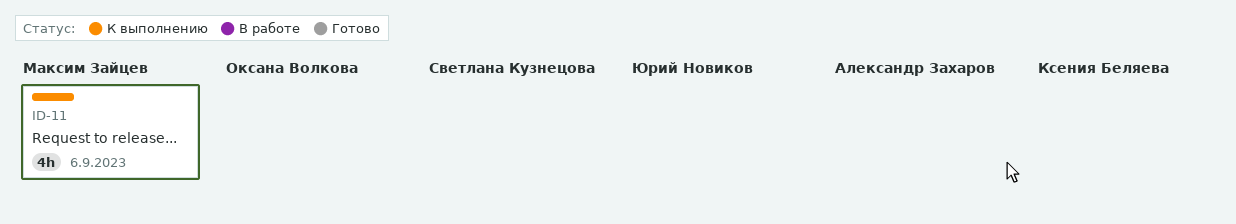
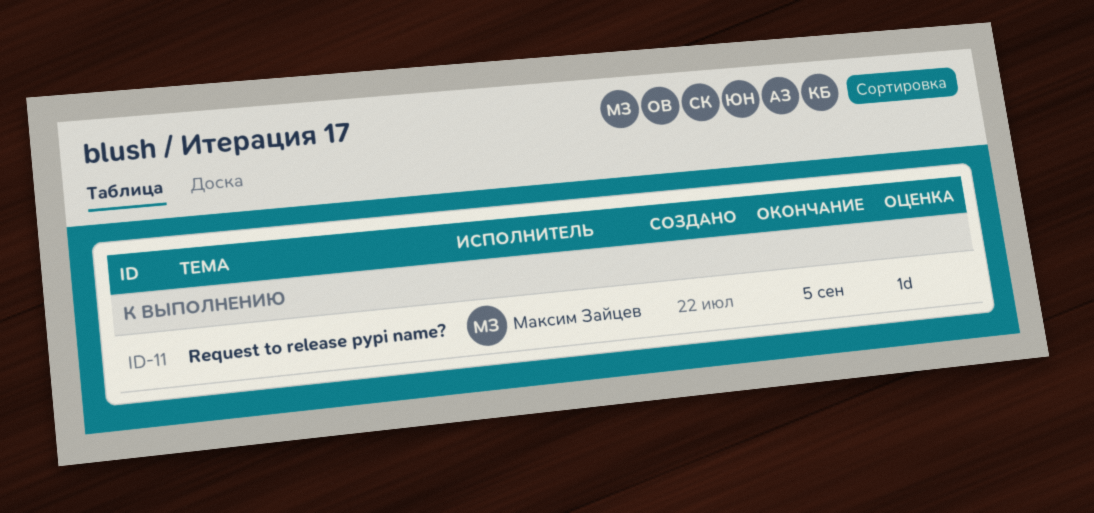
ID-11, estimate: 4h -> 1d
ID-11, due: Sep 6 -> Sep 5

